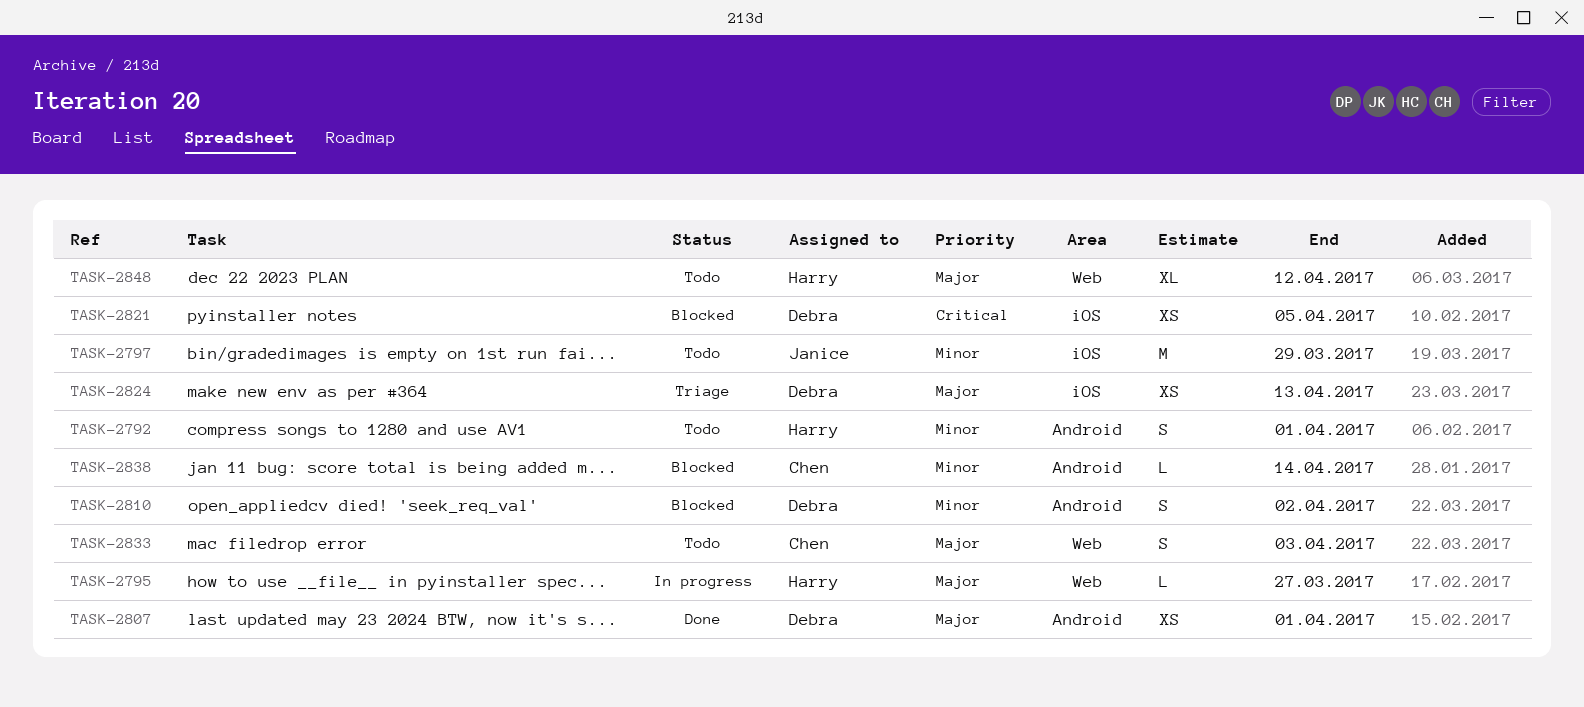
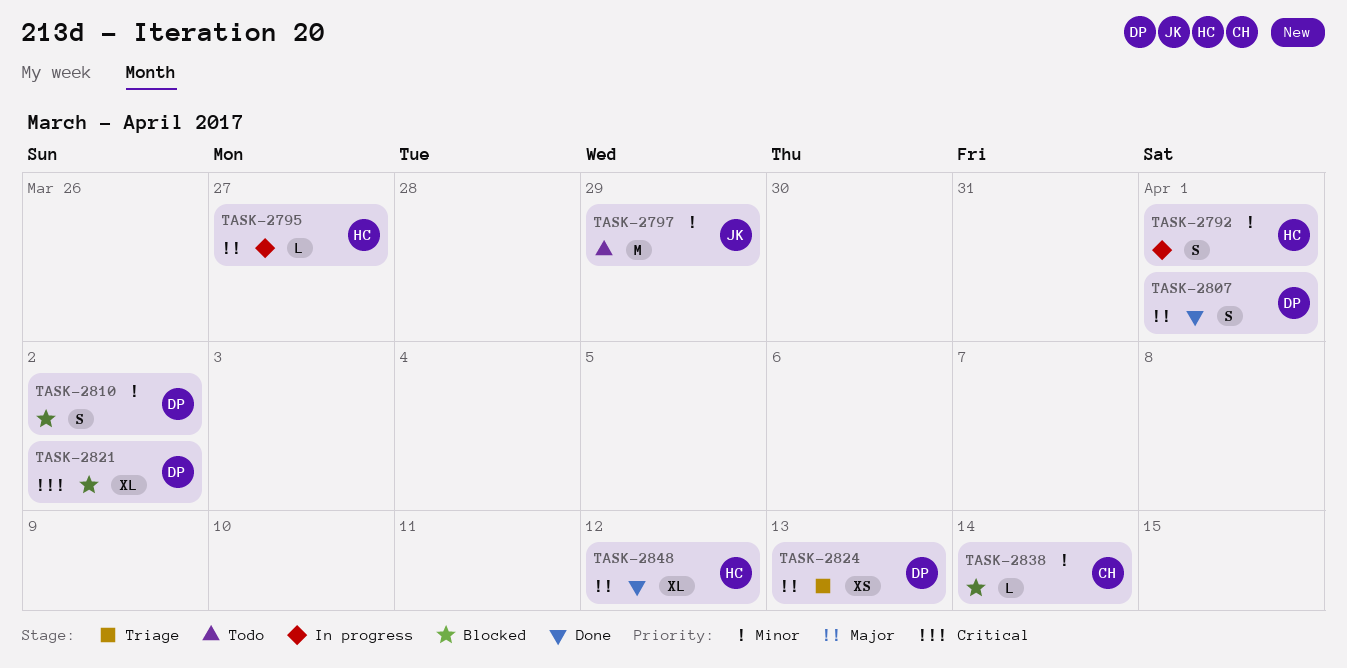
TASK-2792, status: Todo -> In progress
TASK-2807, estimate: XS -> S
TASK-2821, estimate: XS -> XL
TASK-2821, due: Apr 5 -> Apr 2
TASK-2833: present -> none
TASK-2848, status: Todo -> Done

